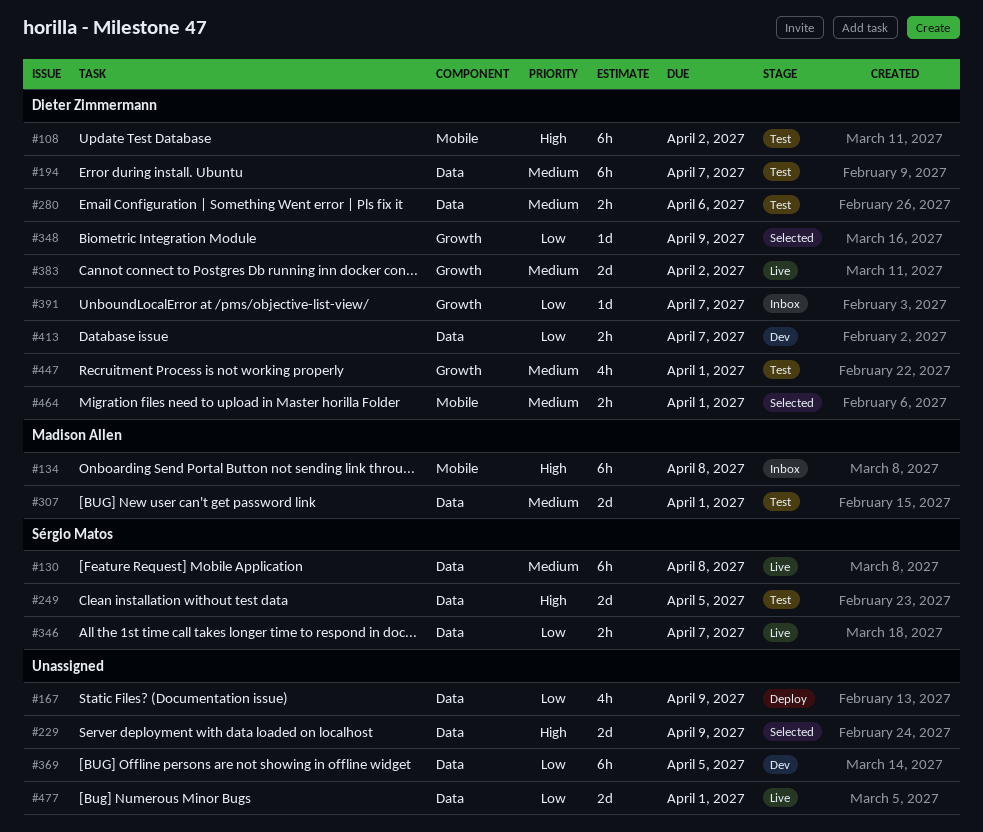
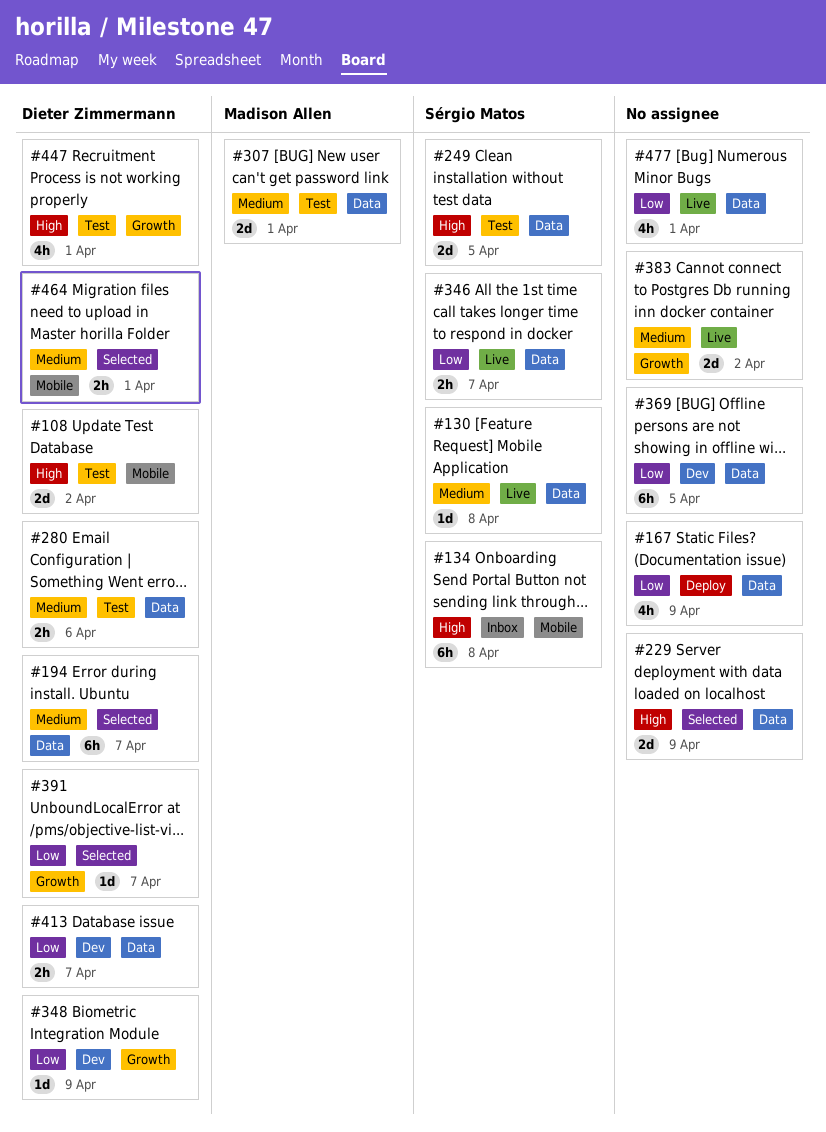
#108, estimate: 6h -> 2d
#130, estimate: 6h -> 1d
#134, owner: Madison Allen -> Sérgio Matos
#194, status: Test -> Selected
#348, status: Selected -> Dev
#383, owner: Dieter Zimmermann -> none
#391, status: Inbox -> Selected
#447, priority: Medium -> High
#477, estimate: 2d -> 4h

